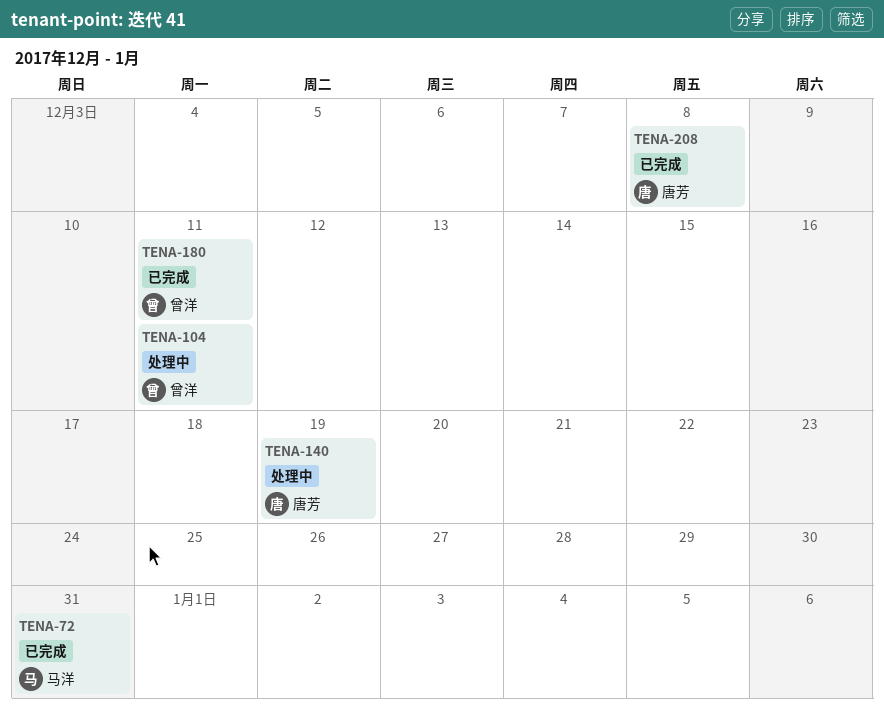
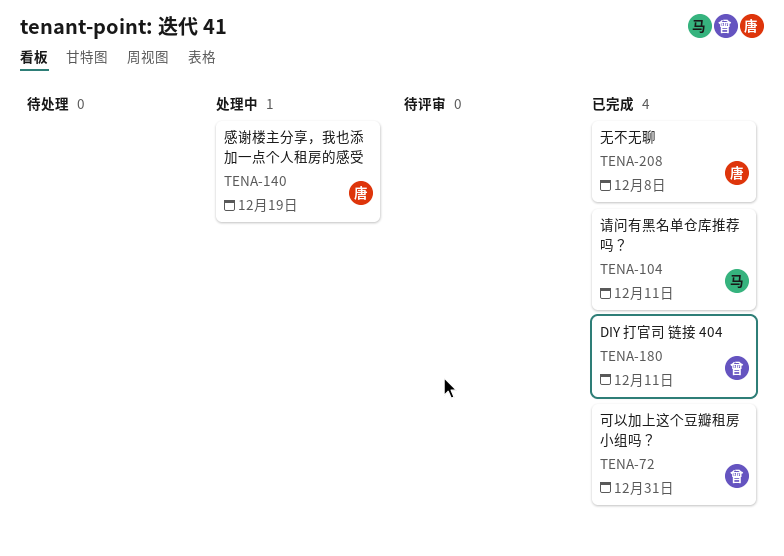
TENA-72, owner: 马洋 -> 曾洋
TENA-104, status: 处理中 -> 已完成
TENA-104, owner: 曾洋 -> 马洋

